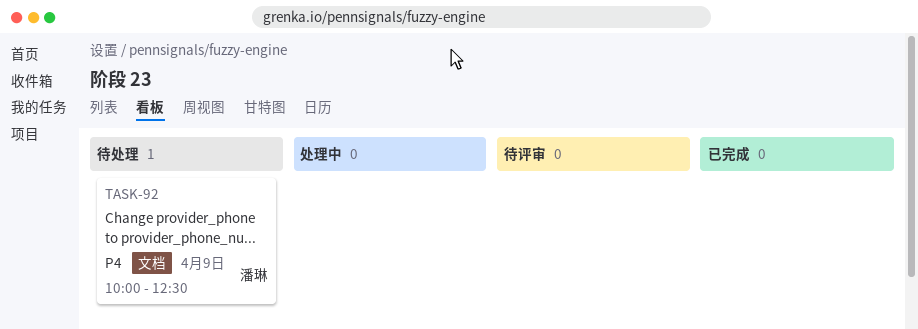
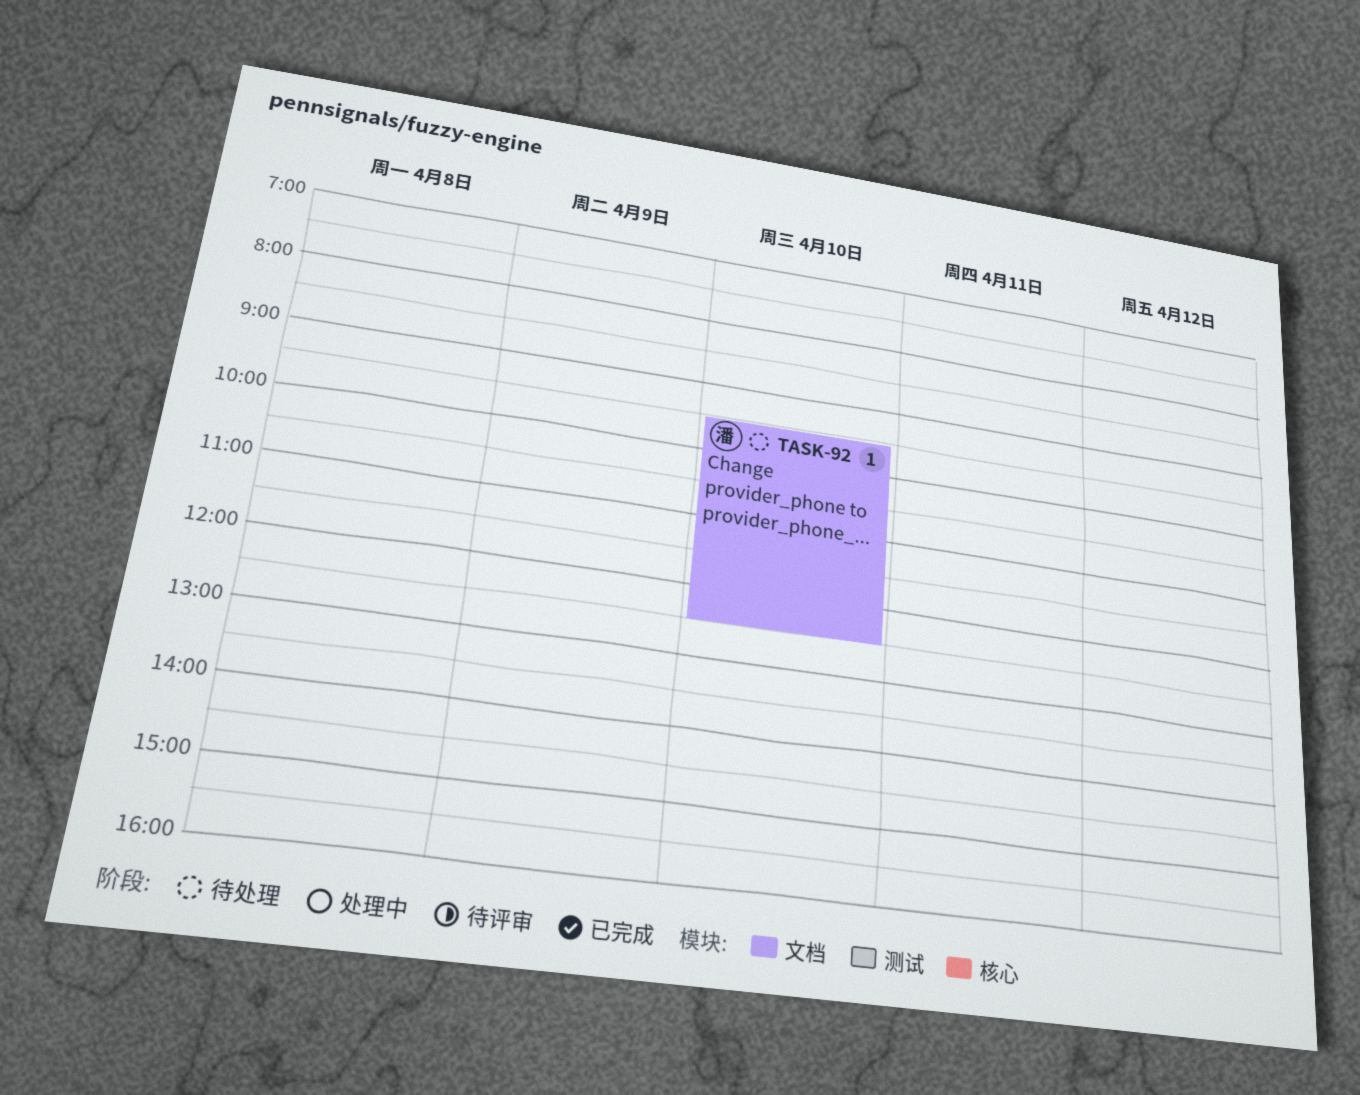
TASK-92, day: Apr 9 -> Apr 10
TASK-92, begins: 10:00 -> 09:30

